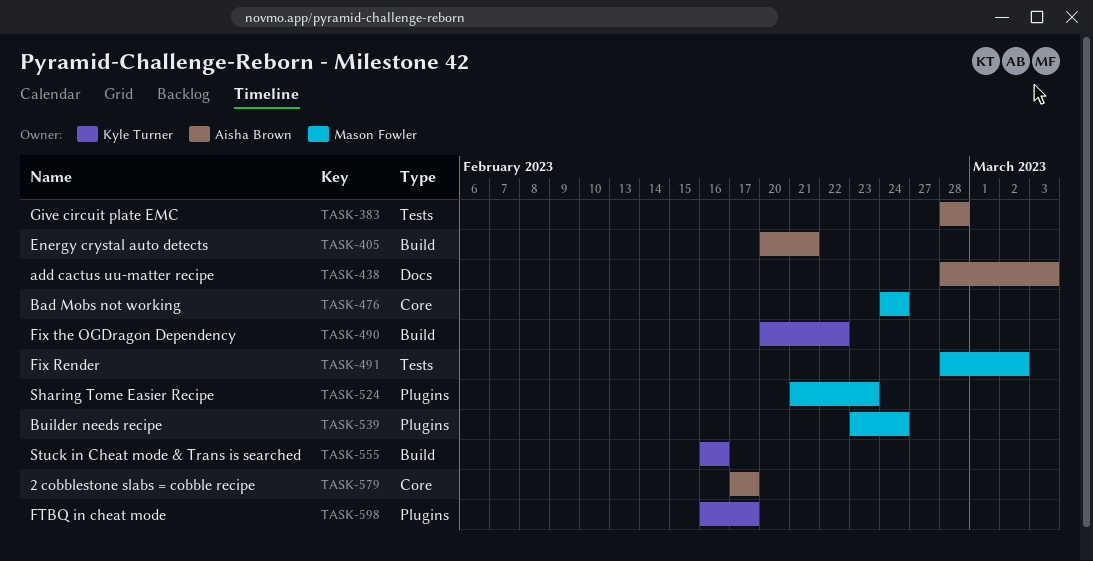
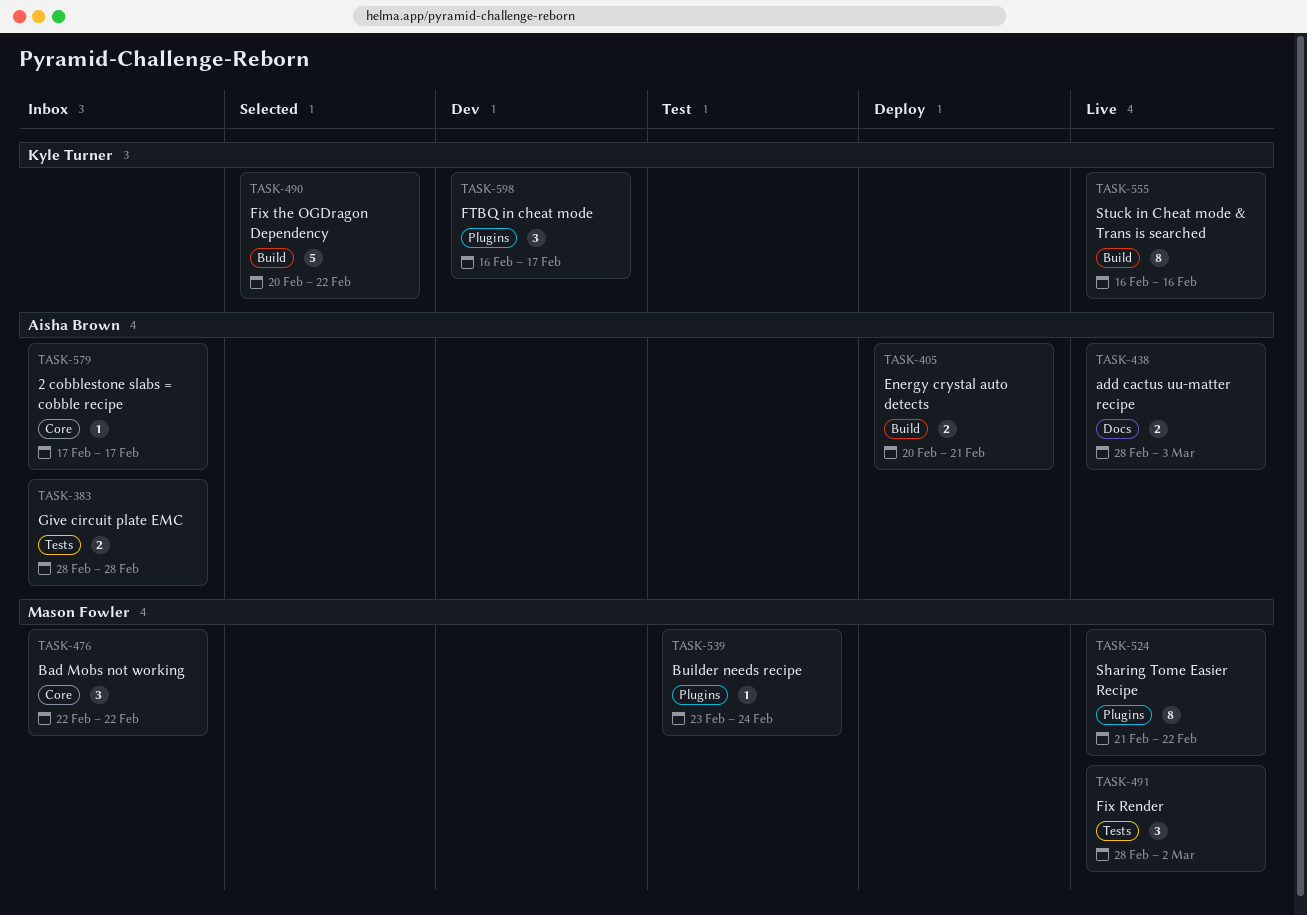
TASK-476, start: Feb 24 -> Feb 22
TASK-476, due: Feb 24 -> Feb 22
TASK-524, due: Feb 23 -> Feb 22

